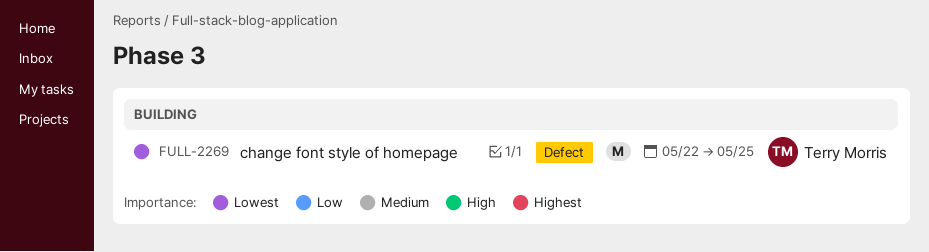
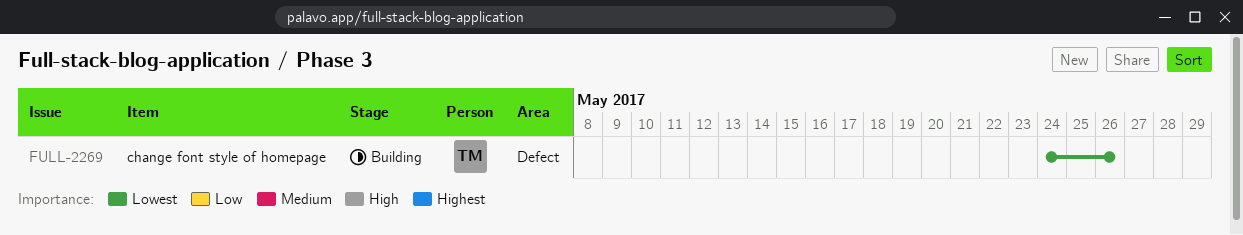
FULL-2269, start: May 22 -> May 24
FULL-2269, due: May 25 -> May 26

